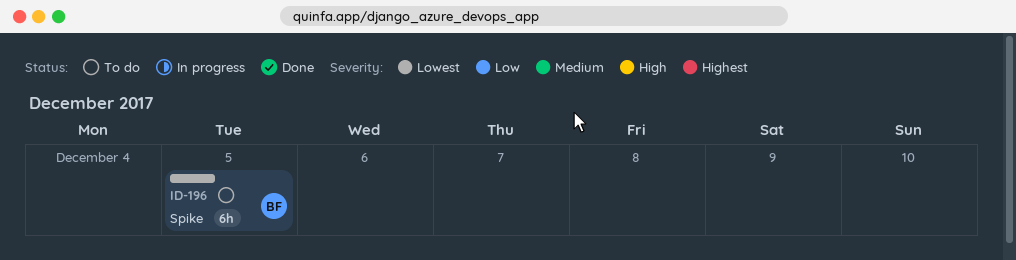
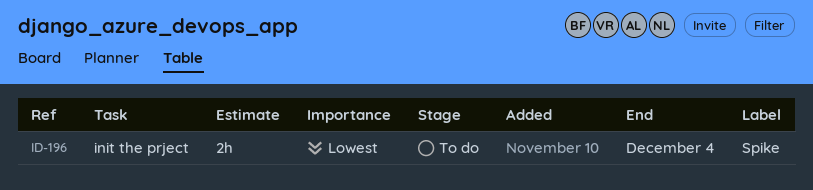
ID-196, estimate: 6h -> 2h
ID-196, due: Dec 5 -> Dec 4

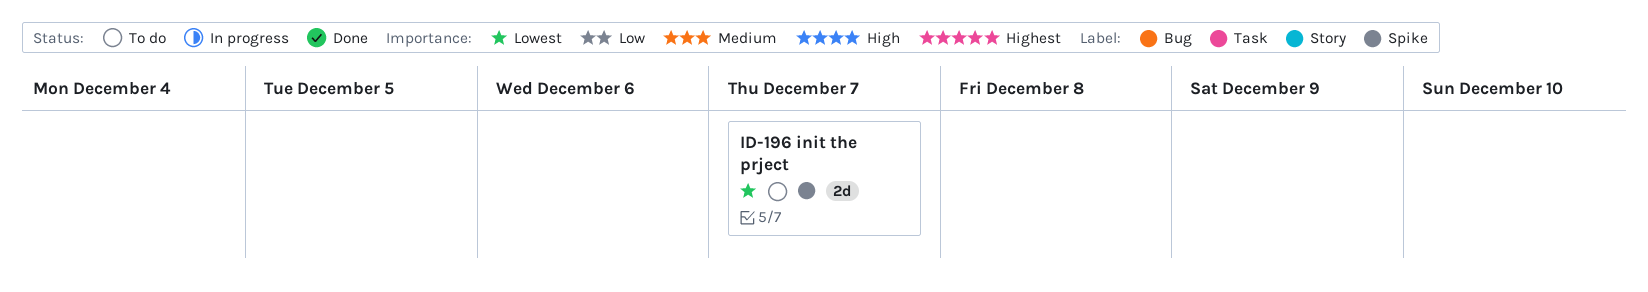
ID-196, estimate: 2h -> 2d
ID-196, due: Dec 4 -> Dec 7

